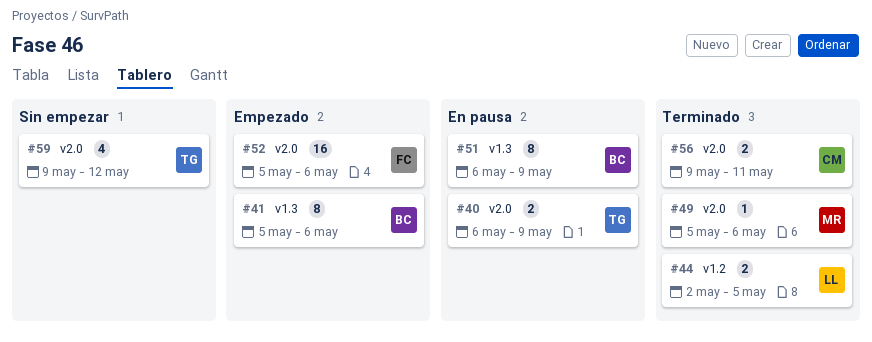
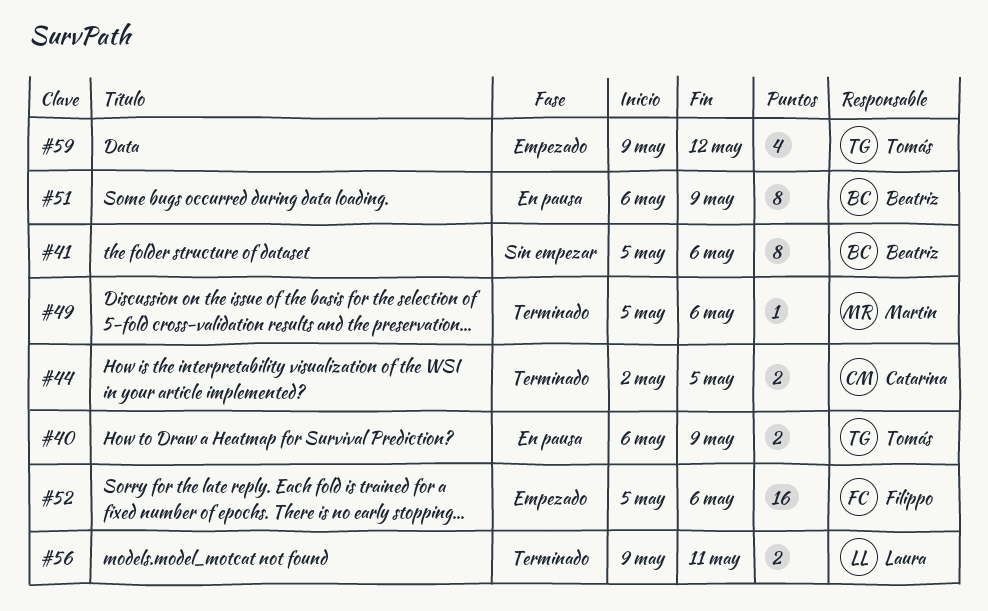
#41, status: Empezado -> Sin empezar
#44, owner: Laura -> Catarina
#56, owner: Catarina -> Laura
#59, status: Sin empezar -> Empezado

